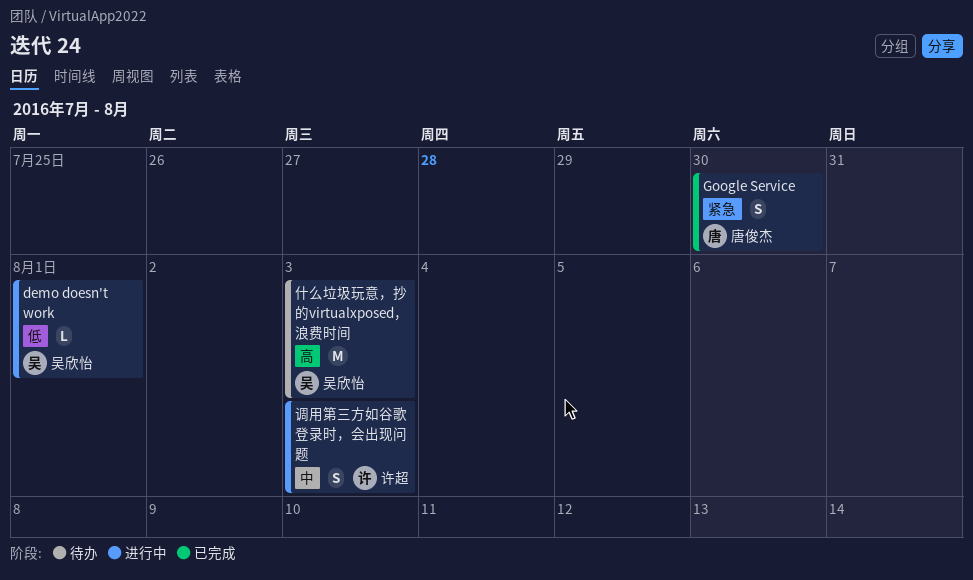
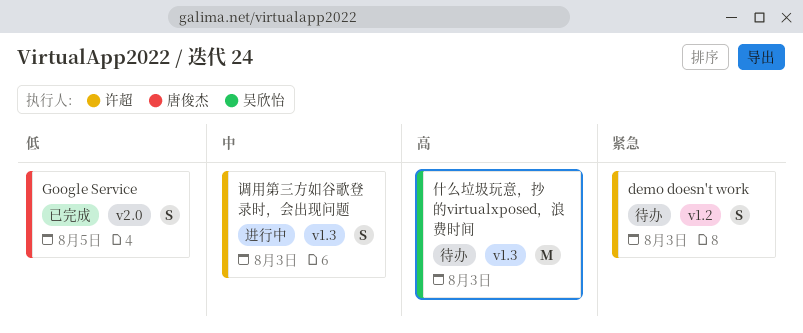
demo doesn't work, status: 进行中 -> 待办
demo doesn't work, owner: 吴欣怡 -> 许超
demo doesn't work, priority: 低 -> 紧急
demo doesn't work, estimate: L -> S
demo doesn't work, due: Aug 1 -> Aug 3
Google Service, priority: 紧急 -> 低
Google Service, due: Jul 30 -> Aug 5

